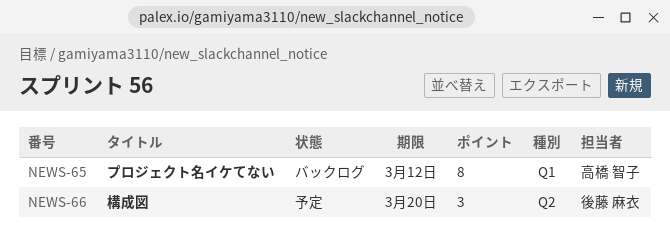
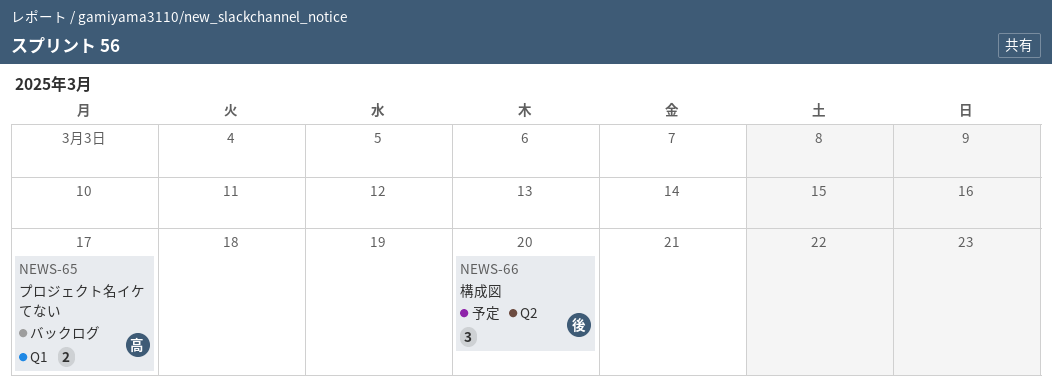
NEWS-65, estimate: 8 -> 2
NEWS-65, due: Mar 12 -> Mar 17

